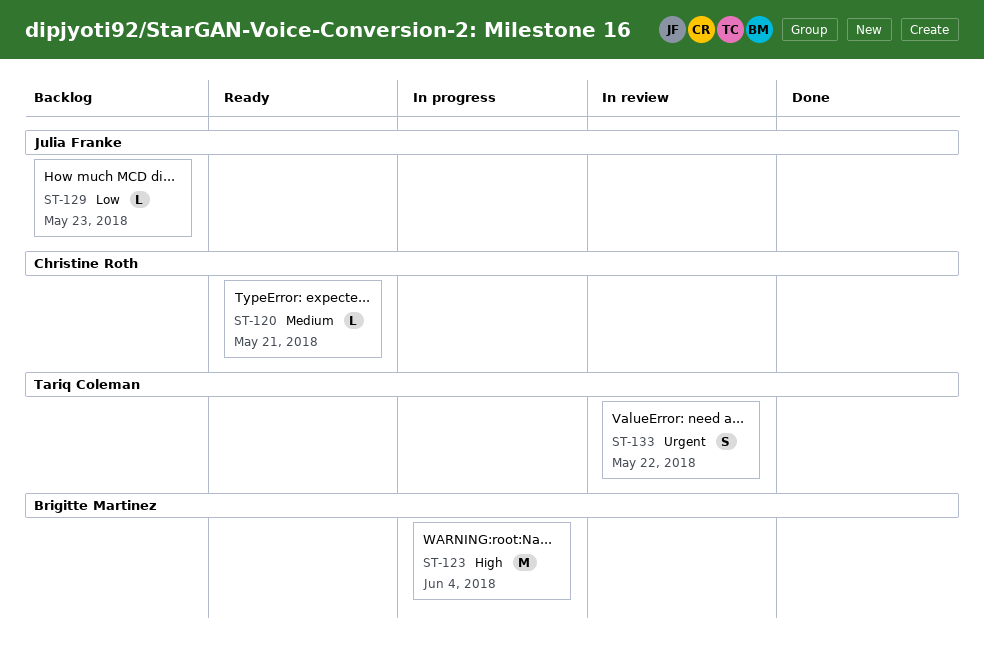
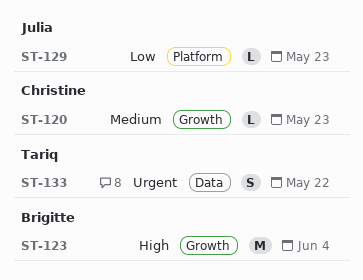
ST-120, due: May 21 -> May 23

